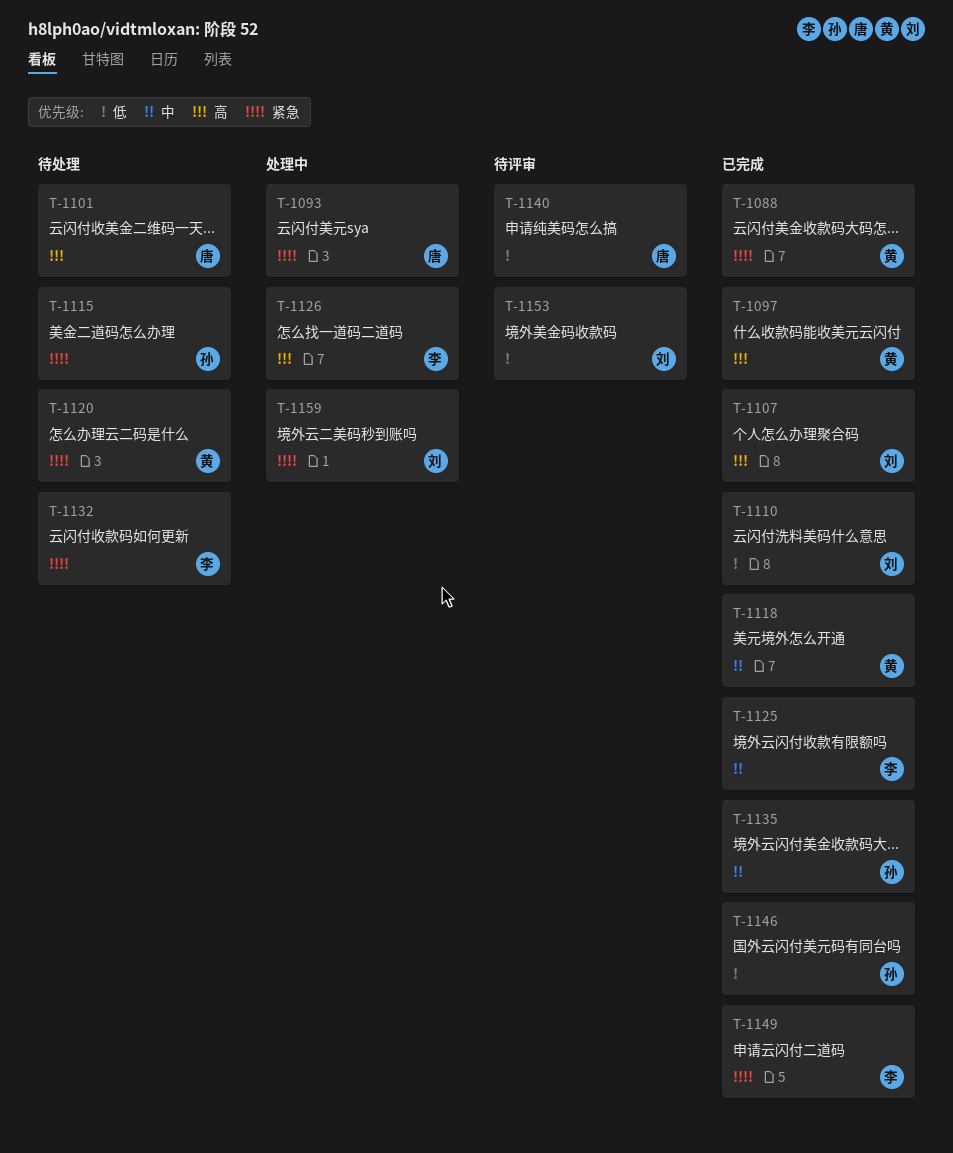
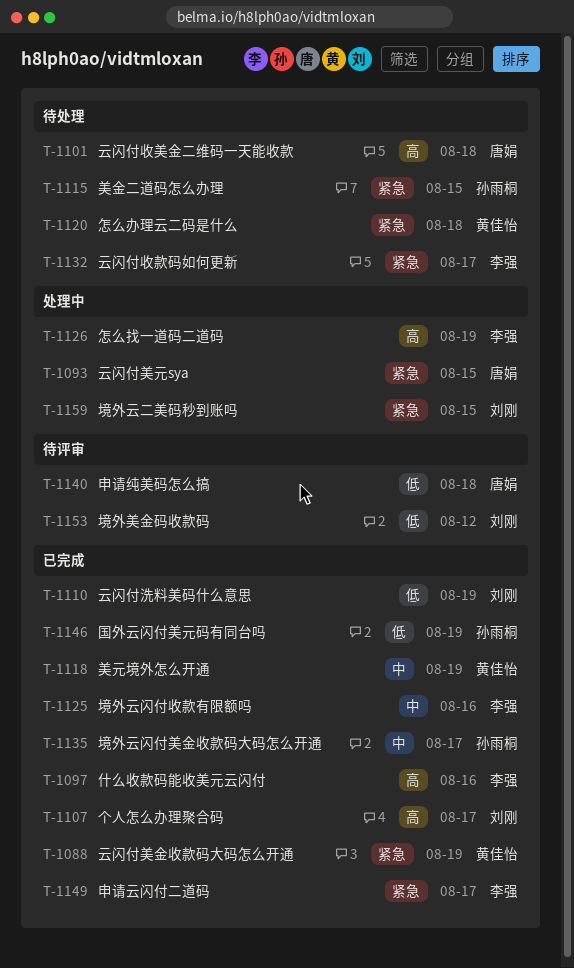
T-1097, owner: 黄佳怡 -> 李强

